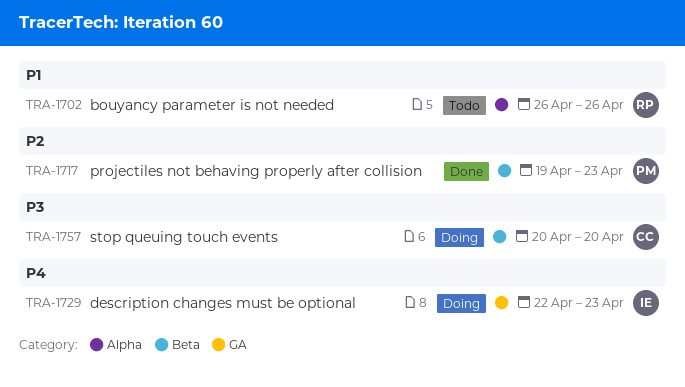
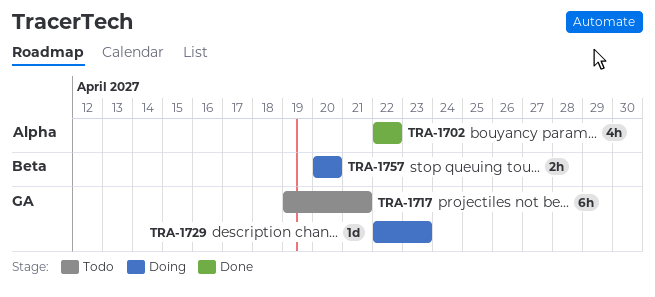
TRA-1702, status: Todo -> Done
TRA-1702, start: Apr 26 -> Apr 22
TRA-1702, due: Apr 26 -> Apr 22
TRA-1717, status: Done -> Todo
TRA-1717, label: Beta -> GA
TRA-1717, due: Apr 23 -> Apr 21

